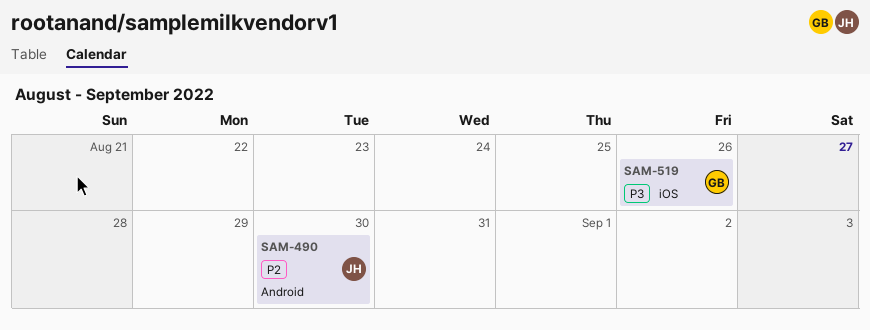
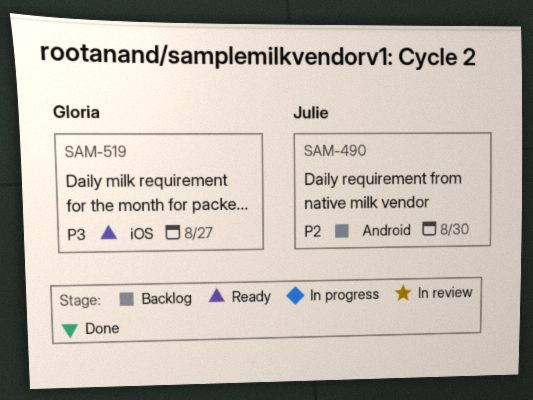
SAM-519, due: Aug 26 -> Aug 27

